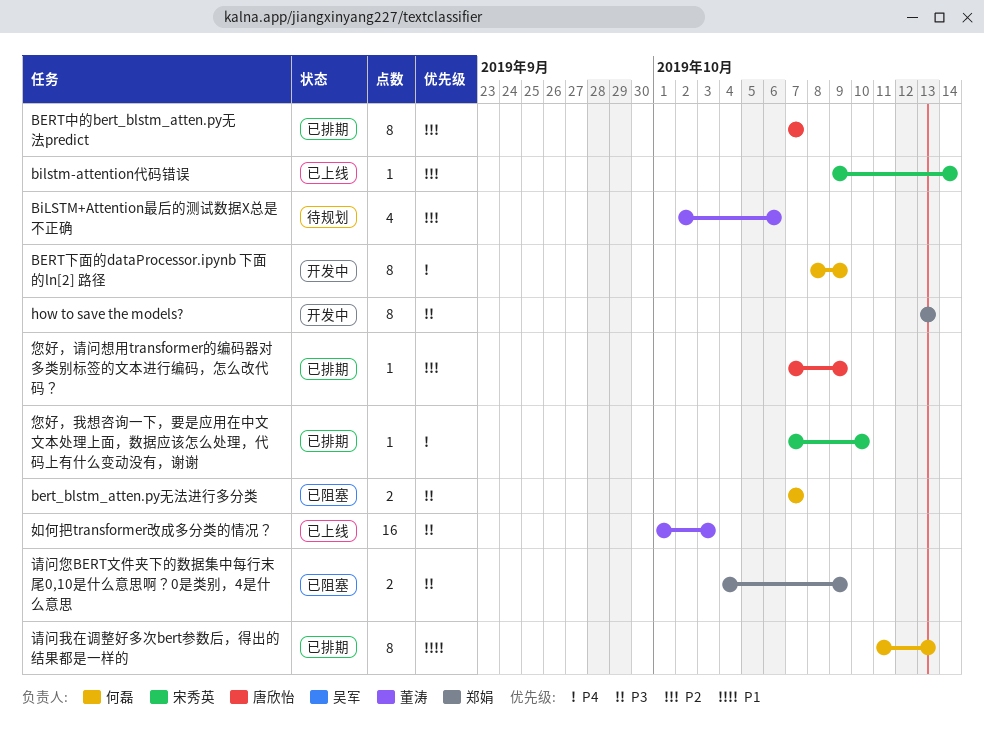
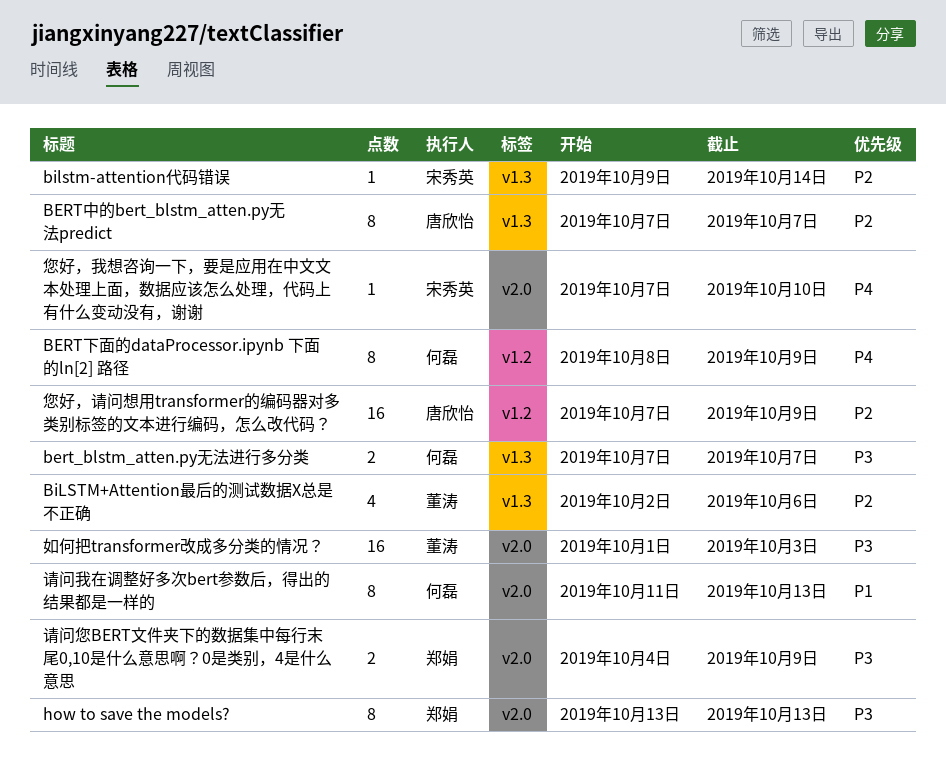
您好，请问想用transformer的编码器对多类别标签的文本进行编码，怎么改代码？, estimate: 1 -> 16

